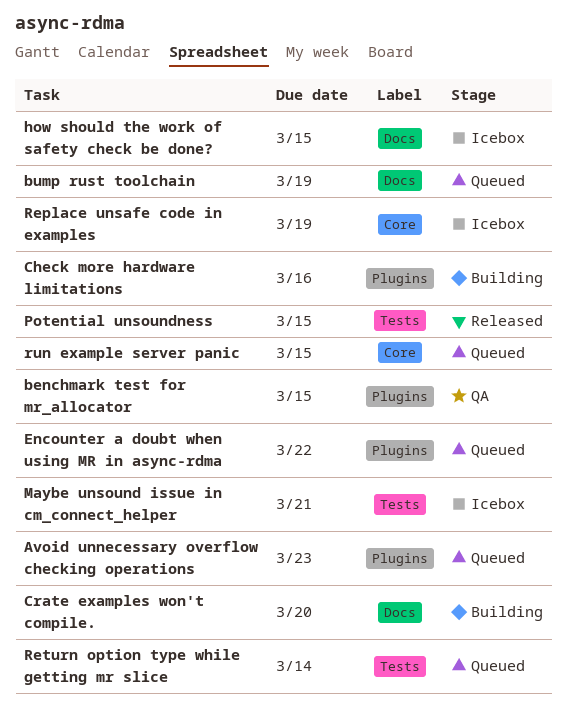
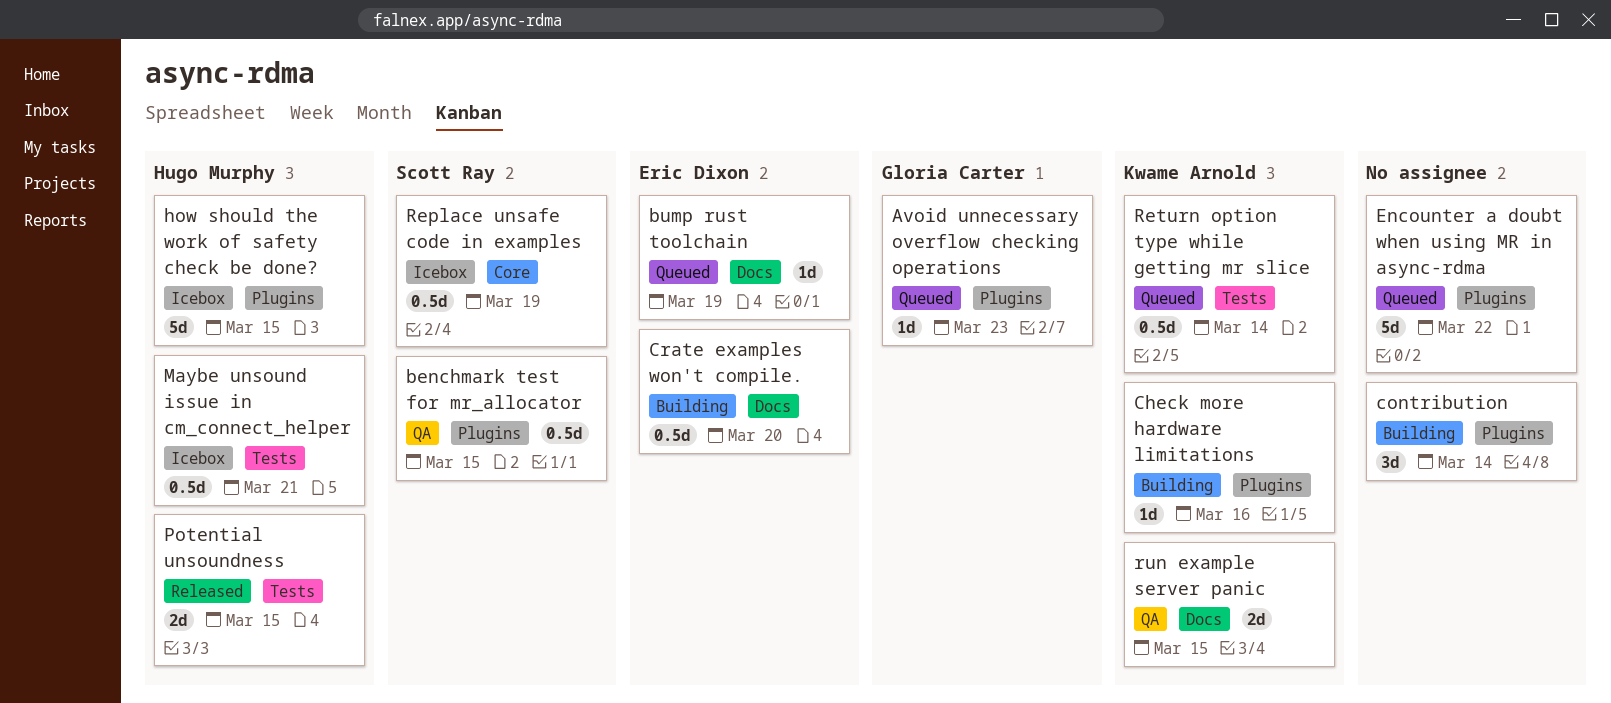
contribution: none -> present
how should the work of safety check be done?, label: Docs -> Plugins
run example server panic, status: Queued -> QA
run example server panic, label: Core -> Docs

